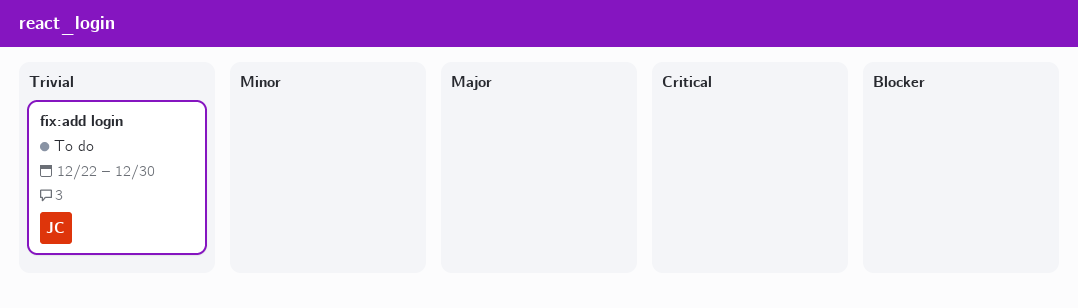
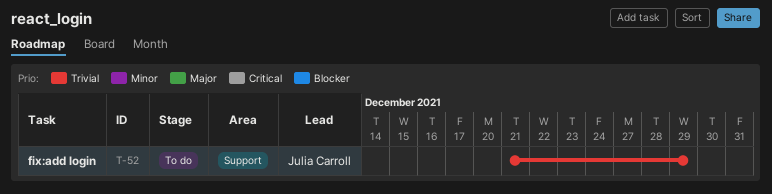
fix:add login, start: Dec 22 -> Dec 21
fix:add login, due: Dec 30 -> Dec 29

